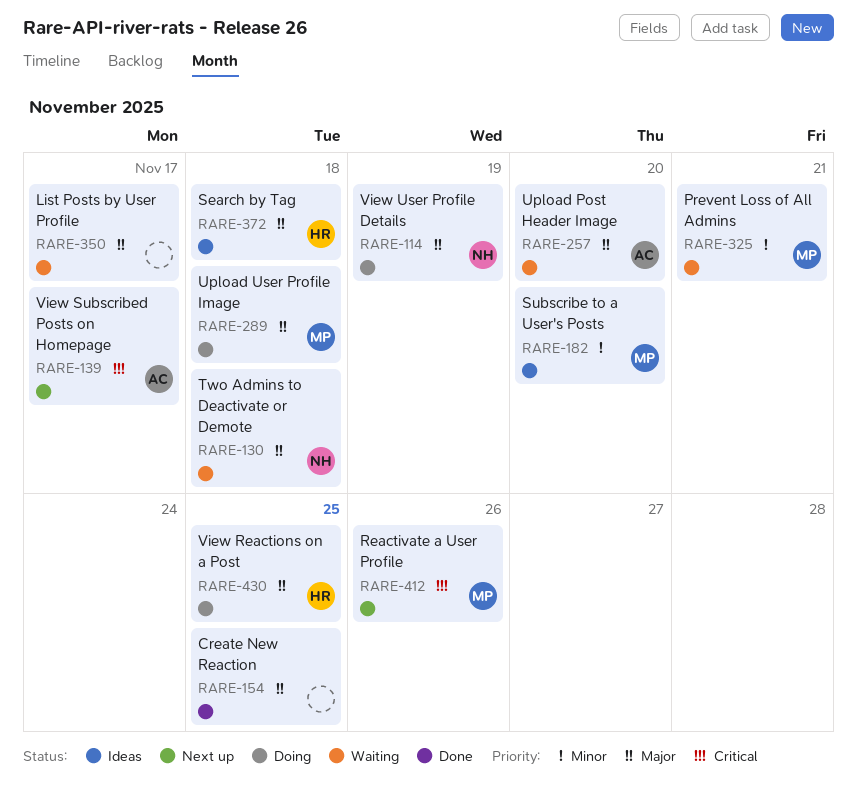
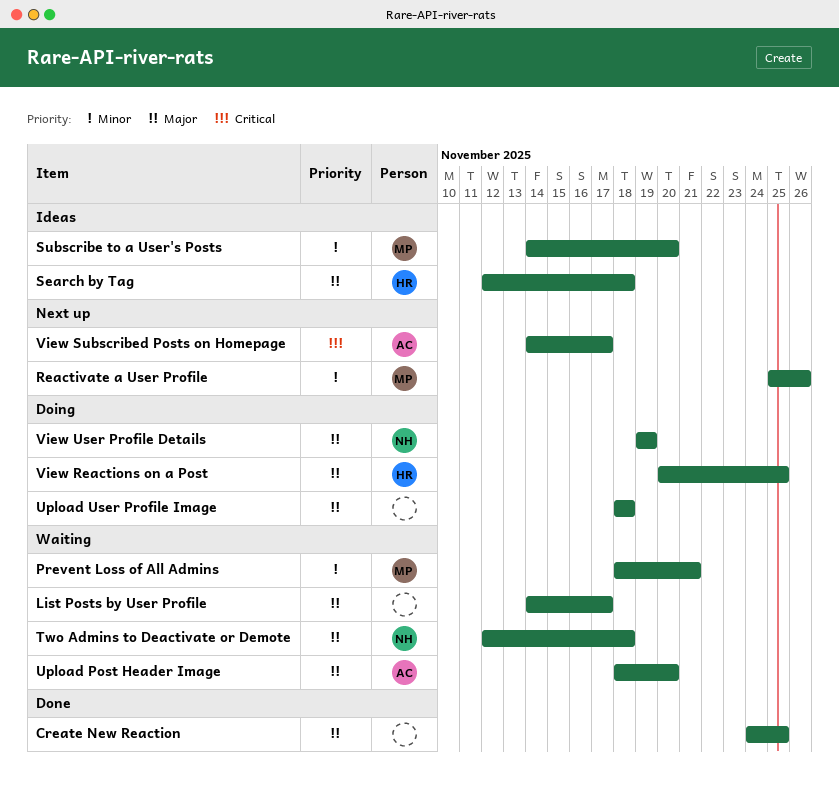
Reactivate a User Profile, priority: Critical -> Minor
Upload User Profile Image, owner: MP -> none

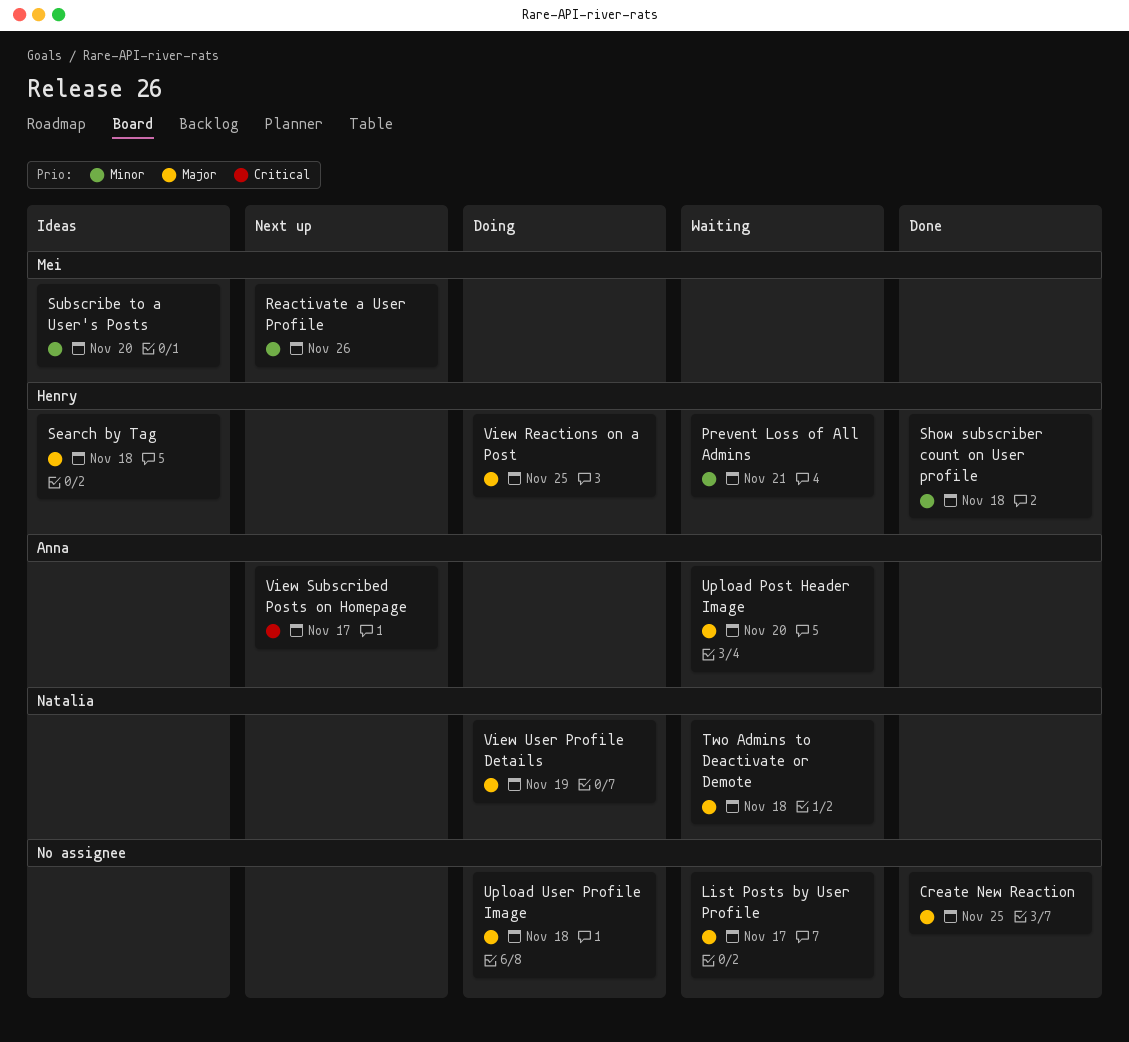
Prevent Loss of All Admins, owner: Mei -> Henry
Show subscriber count on User profile: none -> present

